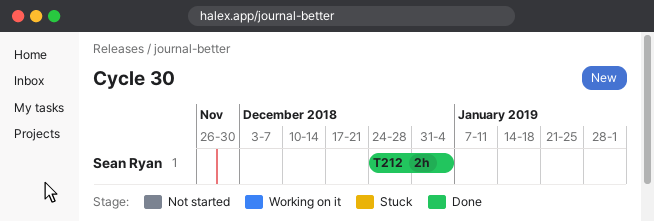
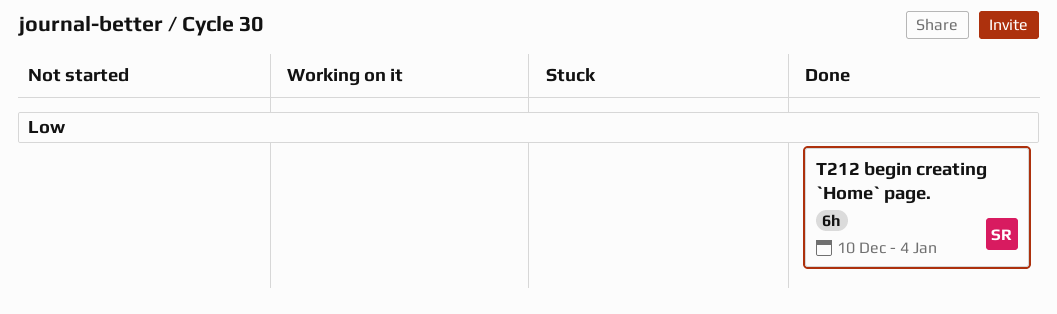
T212, estimate: 2h -> 6h
T212, start: Dec 24 -> Dec 10

